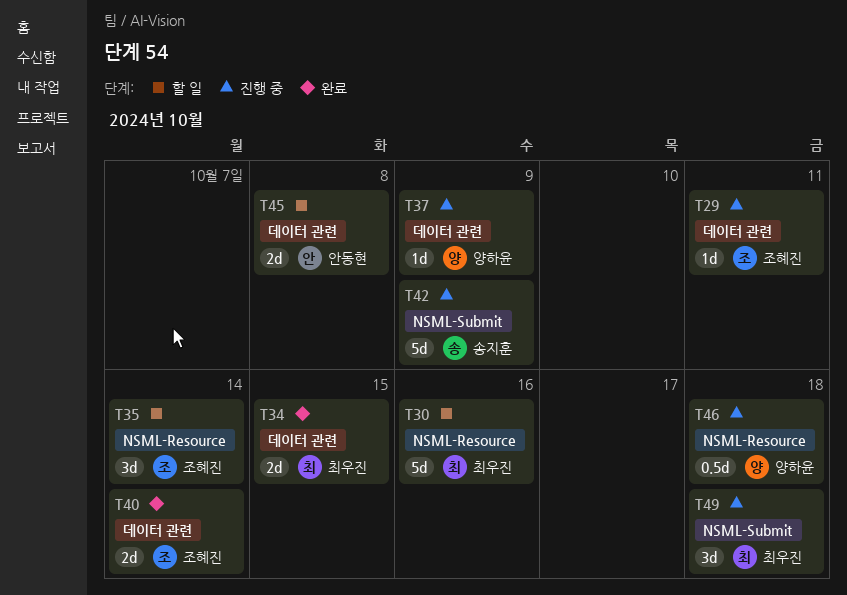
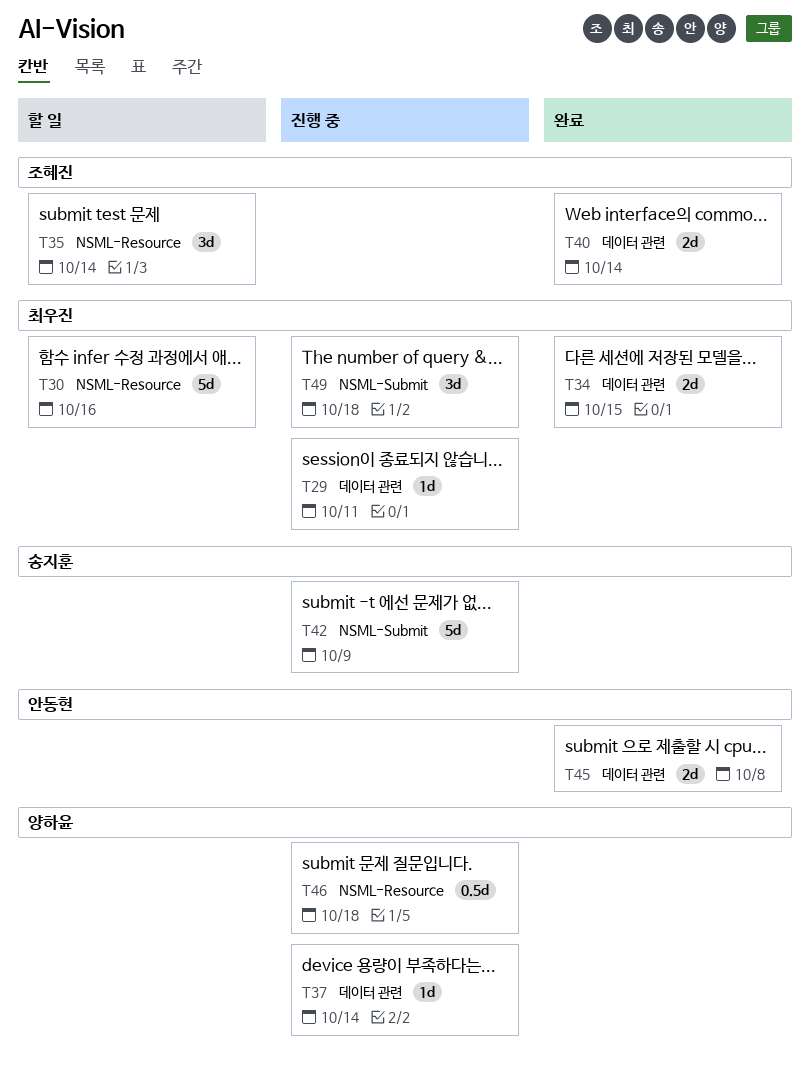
T29, owner: 조혜진 -> 최우진
T37, due: Oct 9 -> Oct 14
T45, status: 할 일 -> 완료

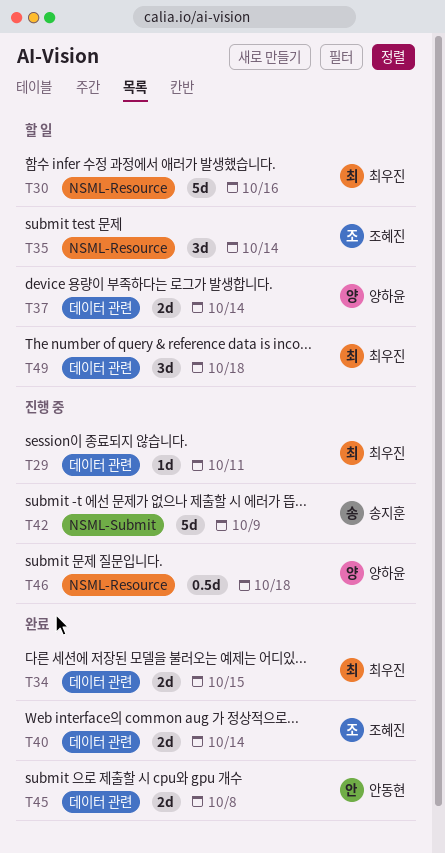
T37, status: 진행 중 -> 할 일
T37, estimate: 1d -> 2d
T49, status: 진행 중 -> 할 일
T49, label: NSML-Submit -> 데이터 관련

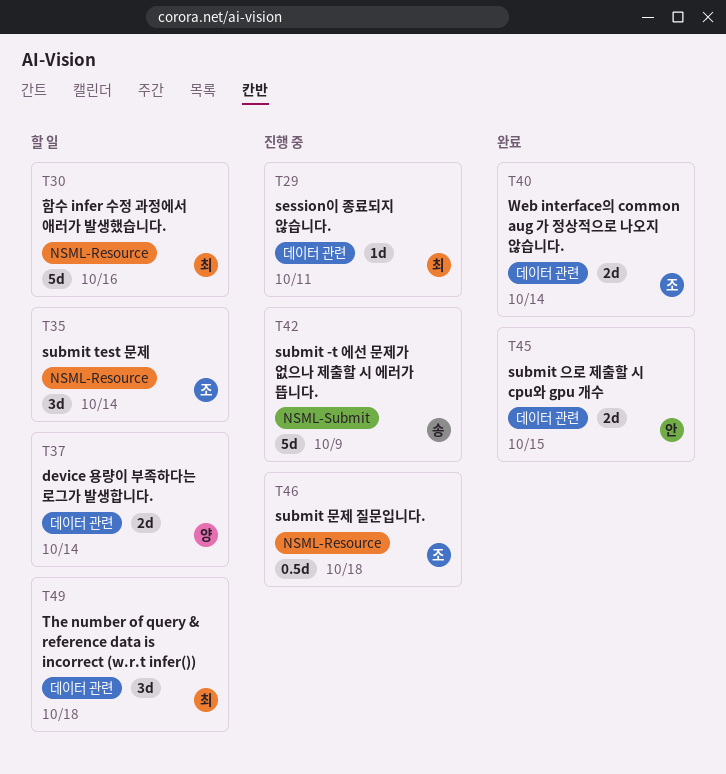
T34: present -> none
T45, due: Oct 8 -> Oct 15
T46, owner: 양하윤 -> 조혜진

